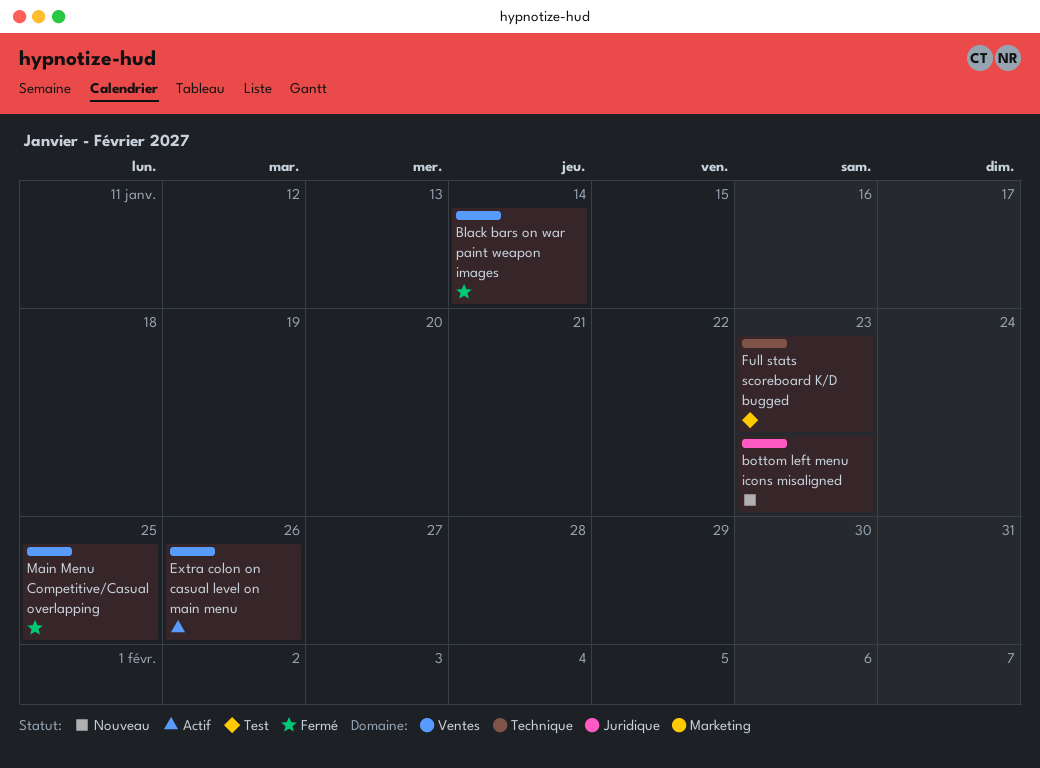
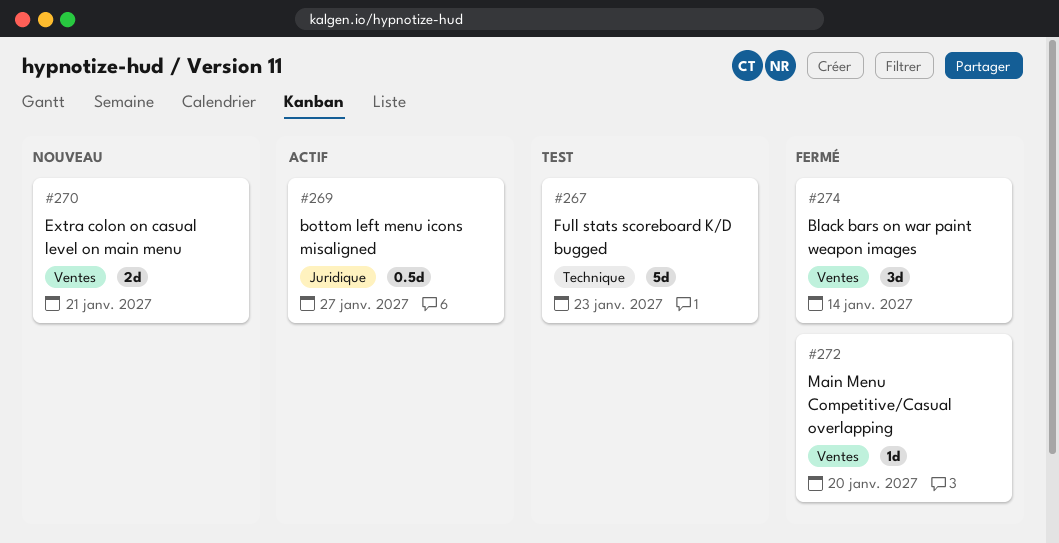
bottom left menu icons misaligned, status: Nouveau -> Actif
bottom left menu icons misaligned, due: Jan 23 -> Jan 27
Extra colon on casual level on main menu, status: Actif -> Nouveau
Extra colon on casual level on main menu, due: Jan 26 -> Jan 21
Main Menu Competitive/Casual overlapping, due: Jan 25 -> Jan 20

